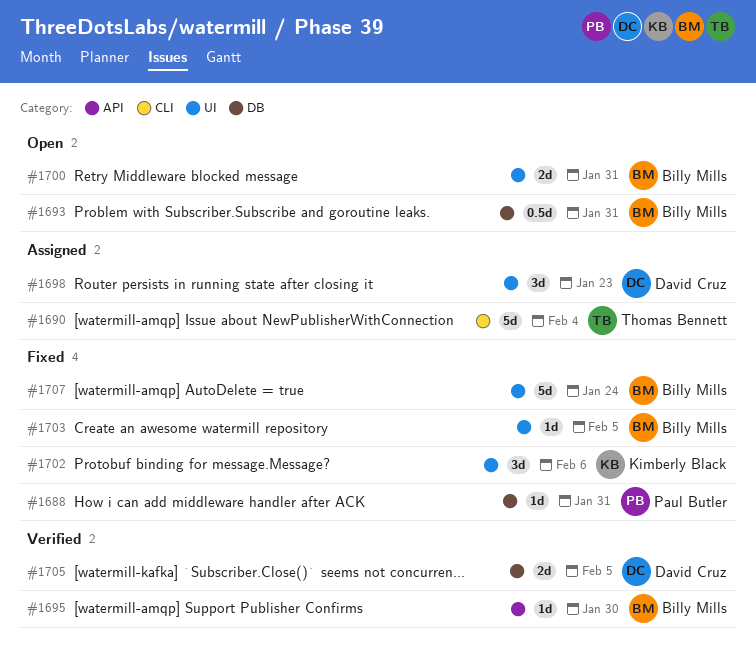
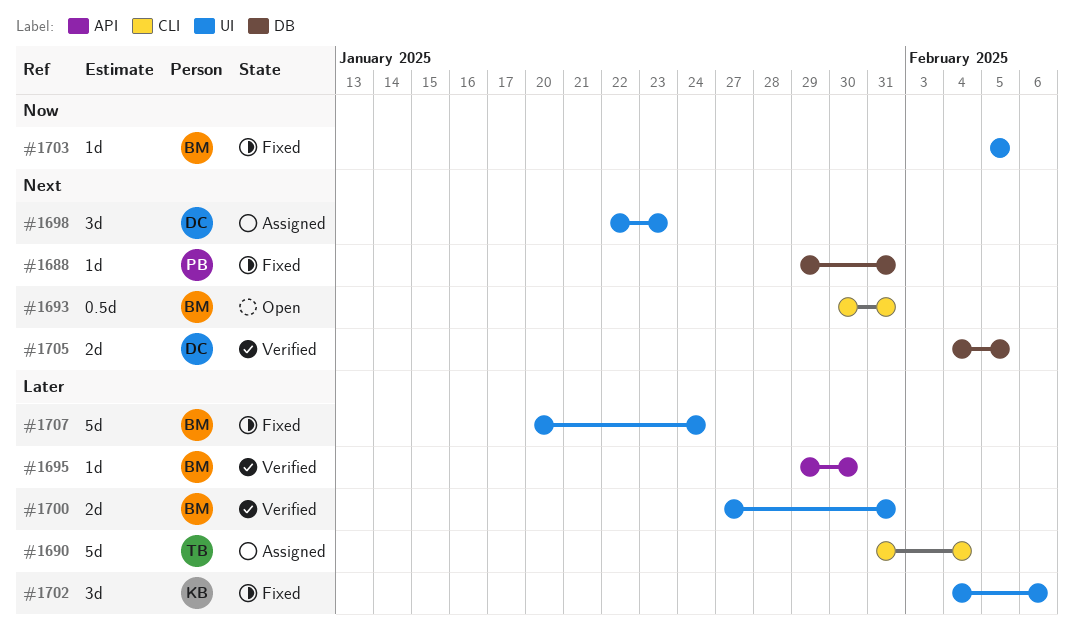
#1693, label: DB -> CLI
#1700, status: Open -> Verified

